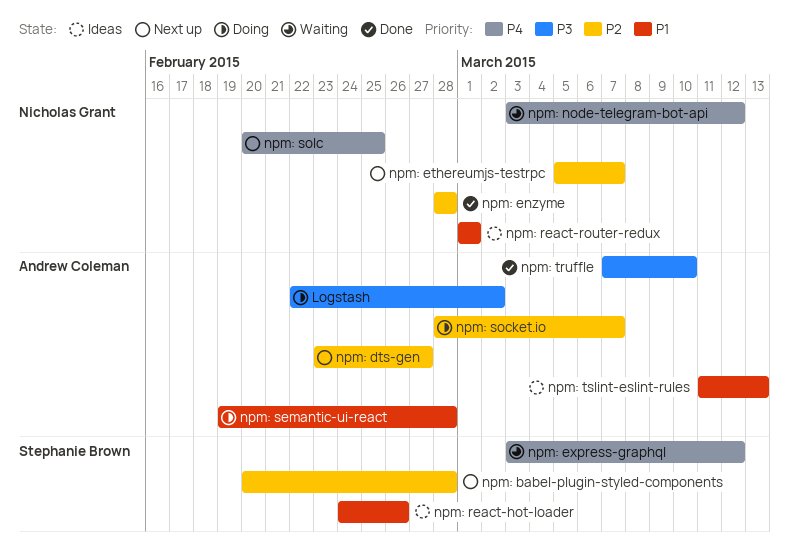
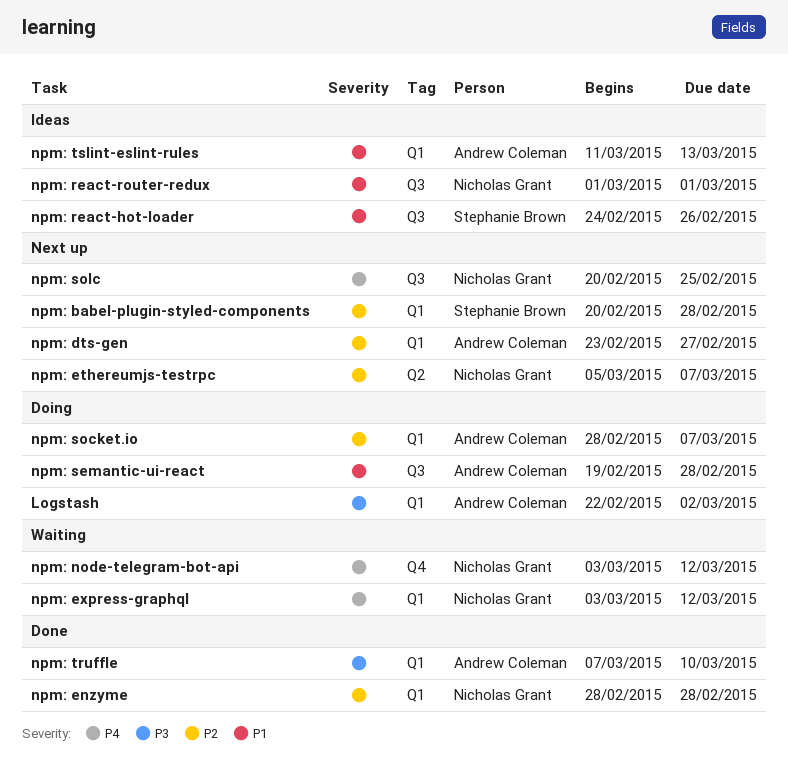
npm: express-graphql, owner: Stephanie Brown -> Nicholas Grant

